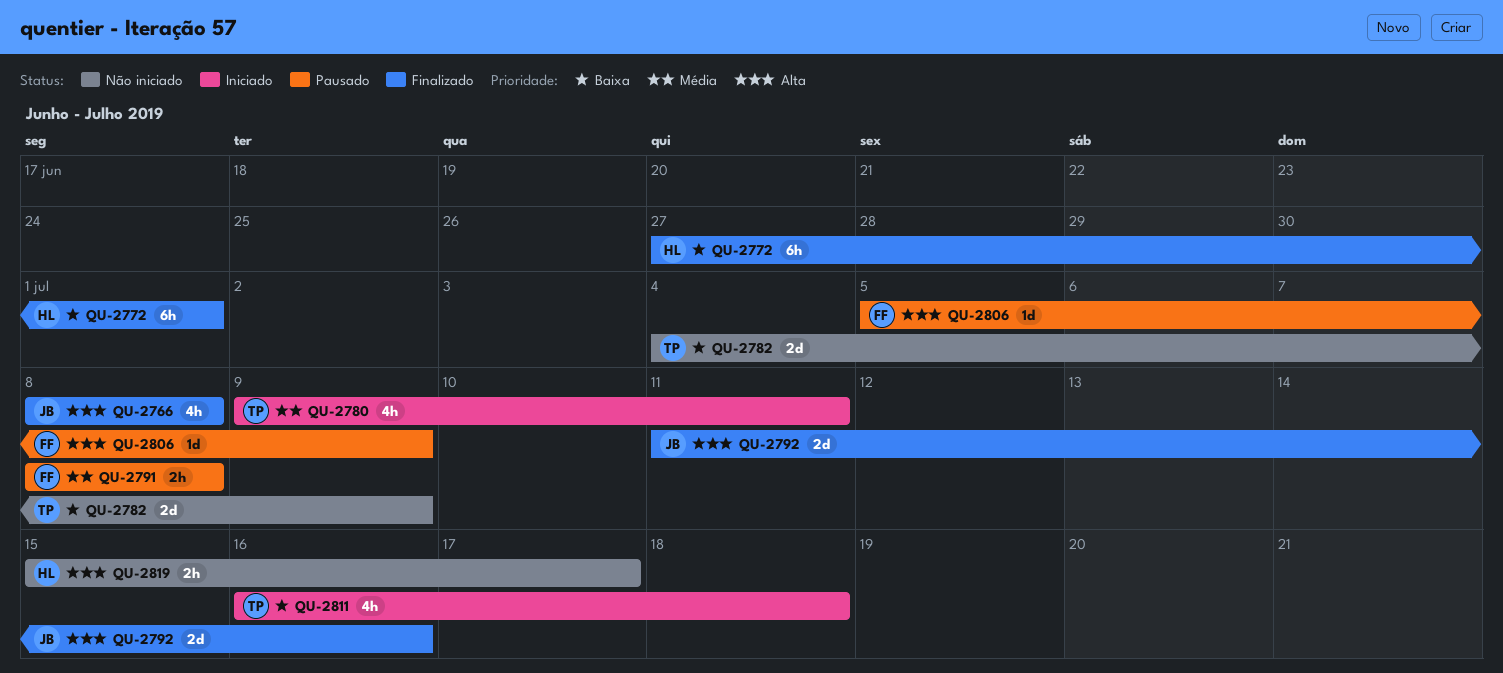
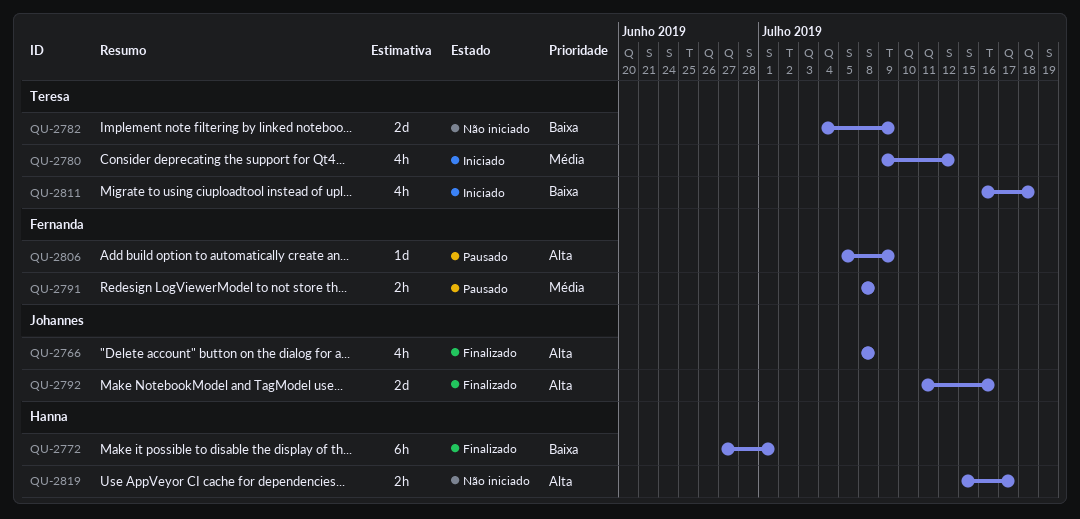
QU-2780, due: Jul 11 -> Jul 12

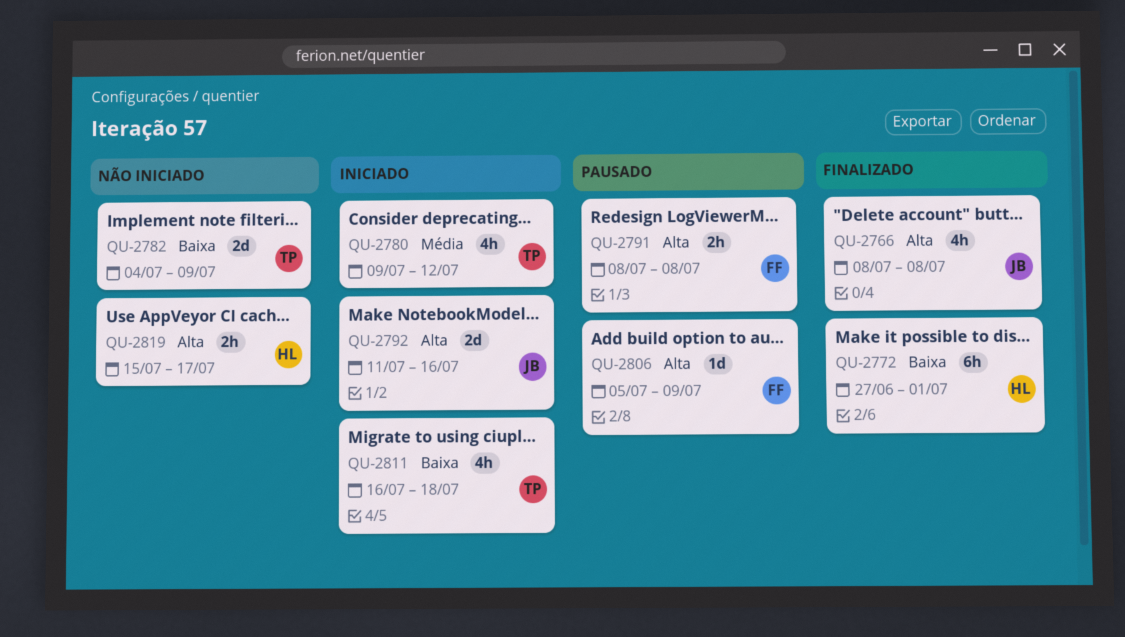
QU-2791, priority: Média -> Alta
QU-2792, status: Finalizado -> Iniciado

